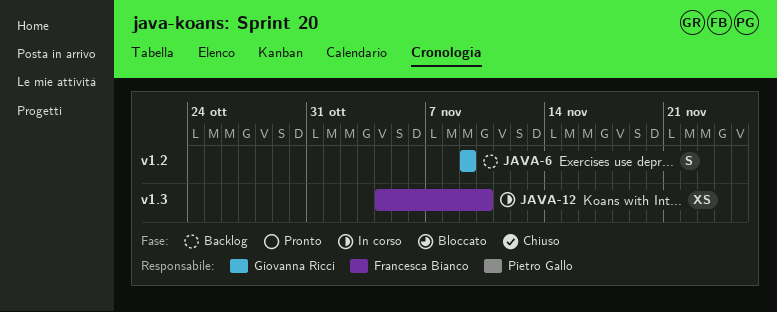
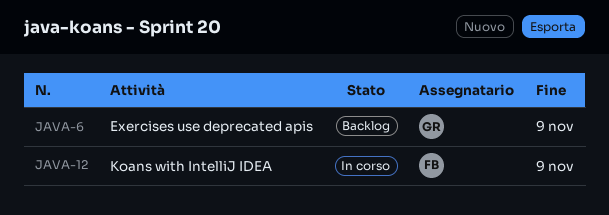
JAVA-12, due: Nov 10 -> Nov 9

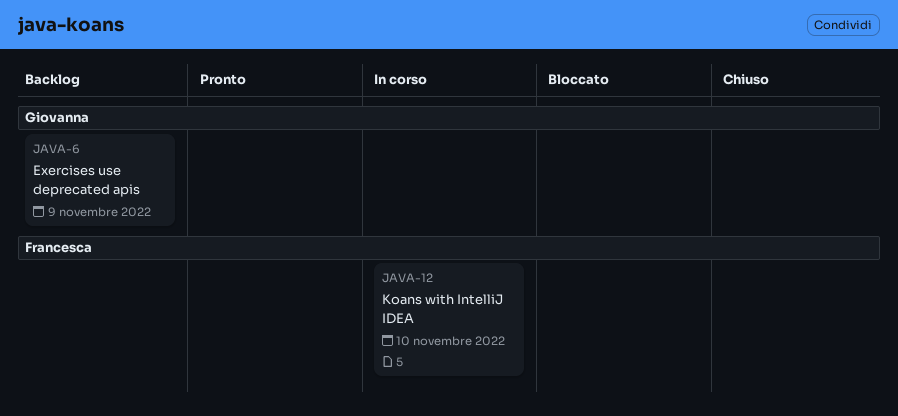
JAVA-12, due: Nov 9 -> Nov 10

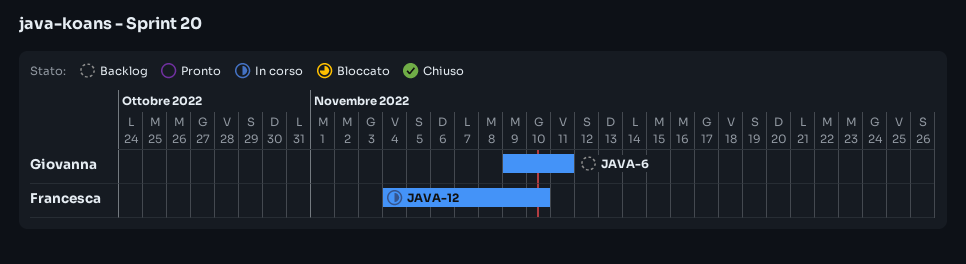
JAVA-6, due: Nov 9 -> Nov 11

